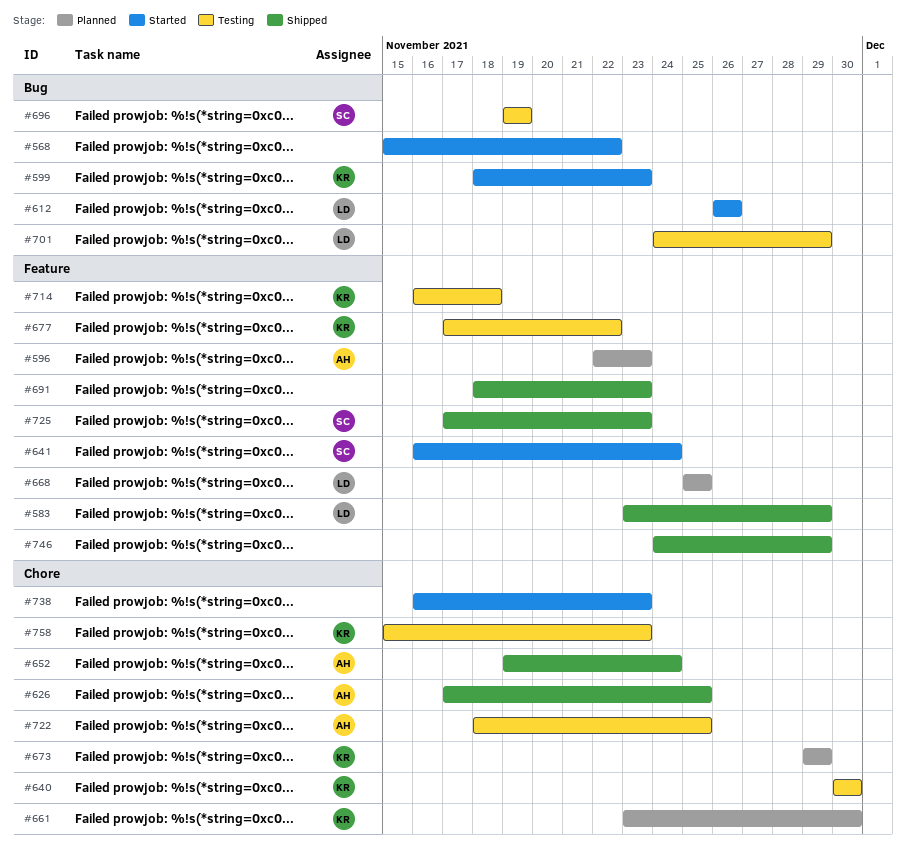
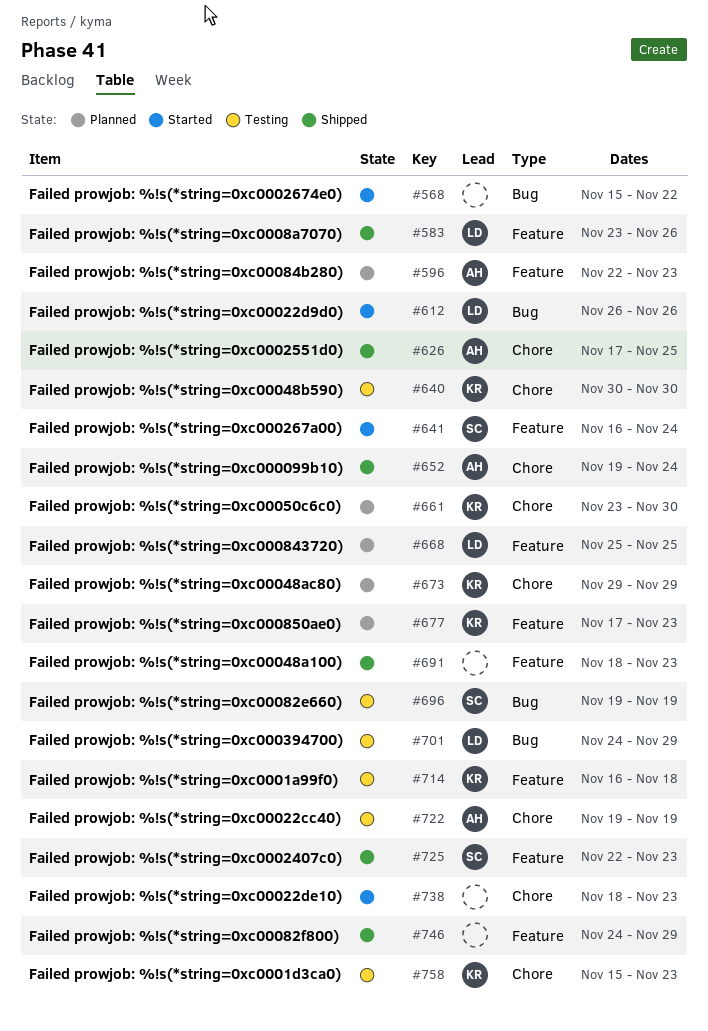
#583, due: Nov 29 -> Nov 26
#599: present -> none
#677, status: Testing -> Planned
#677, due: Nov 22 -> Nov 23
#722, start: Nov 18 -> Nov 19
#722, due: Nov 25 -> Nov 19
#725, start: Nov 17 -> Nov 22
#738, start: Nov 16 -> Nov 18

